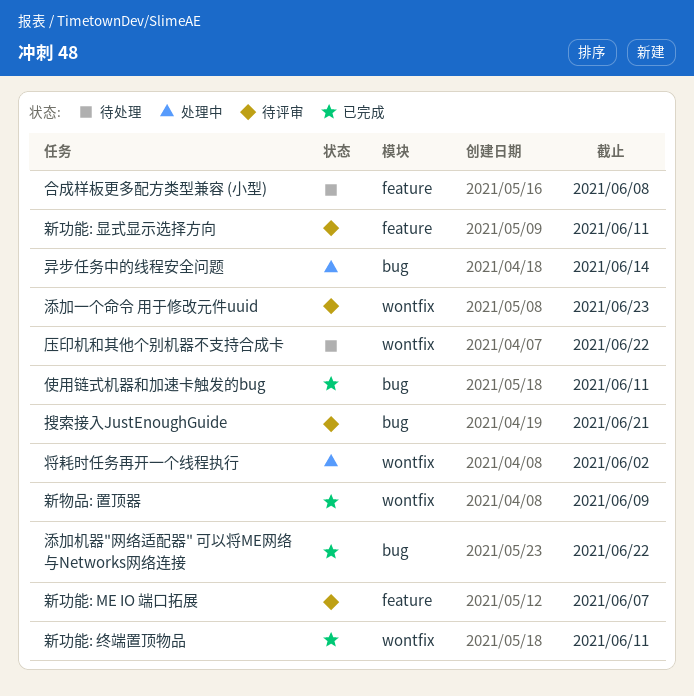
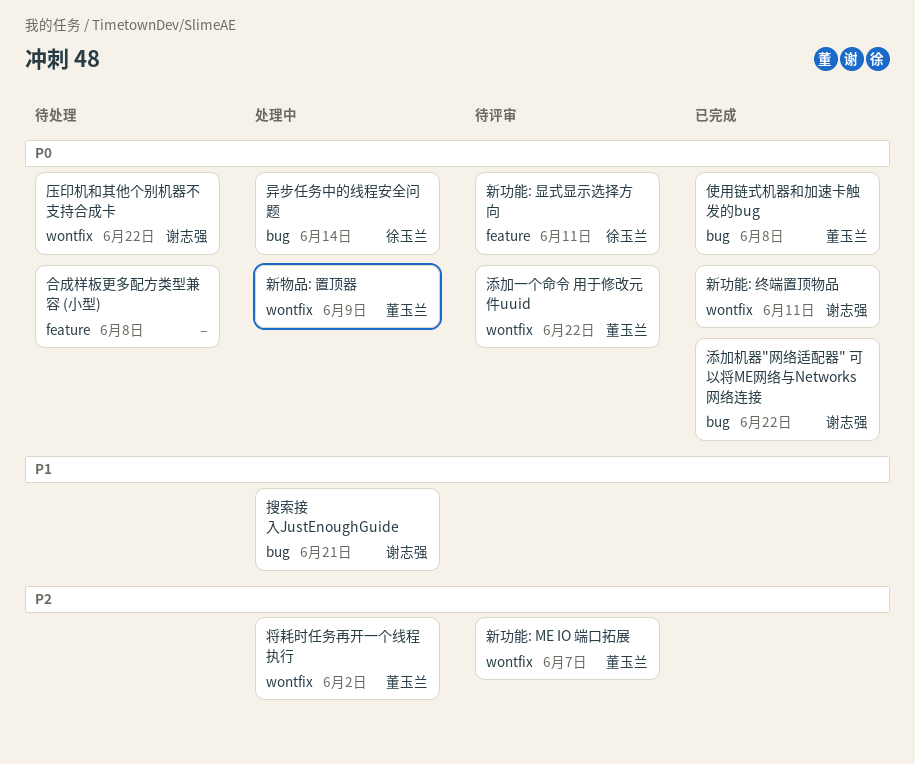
使用链式机器和加速卡触发的bug, due: Jun 11 -> Jun 8
搜索接入JustEnoughGuide, status: 待评审 -> 处理中
新功能: ME IO 端口拓展, label: feature -> wontfix
新物品: 置顶器, status: 已完成 -> 处理中
添加一个命令 用于修改元件uuid, due: Jun 23 -> Jun 22

